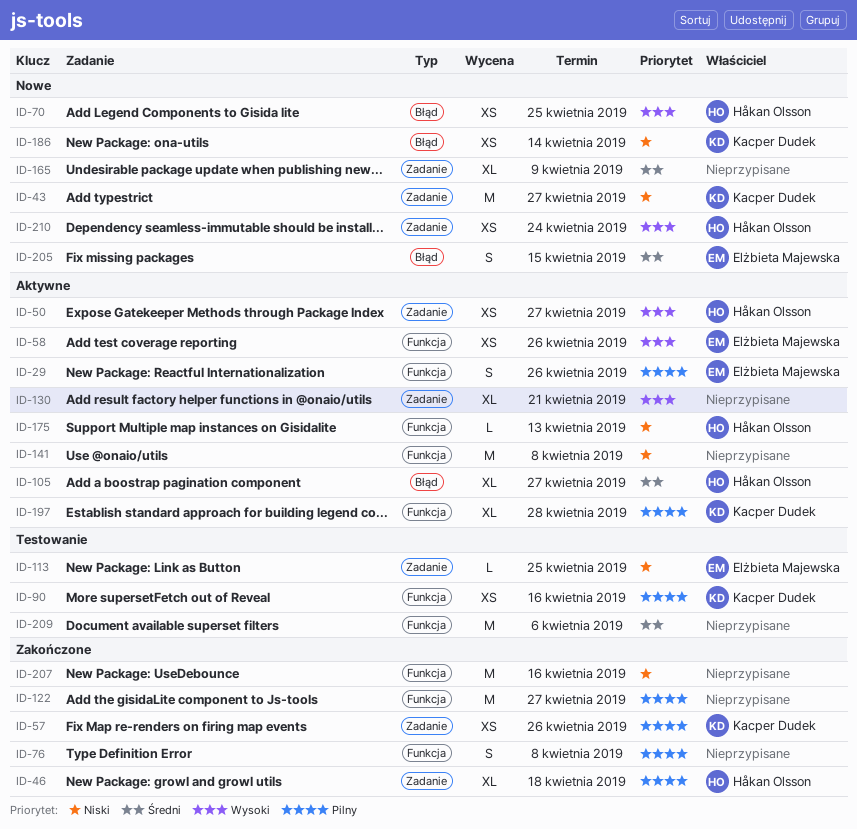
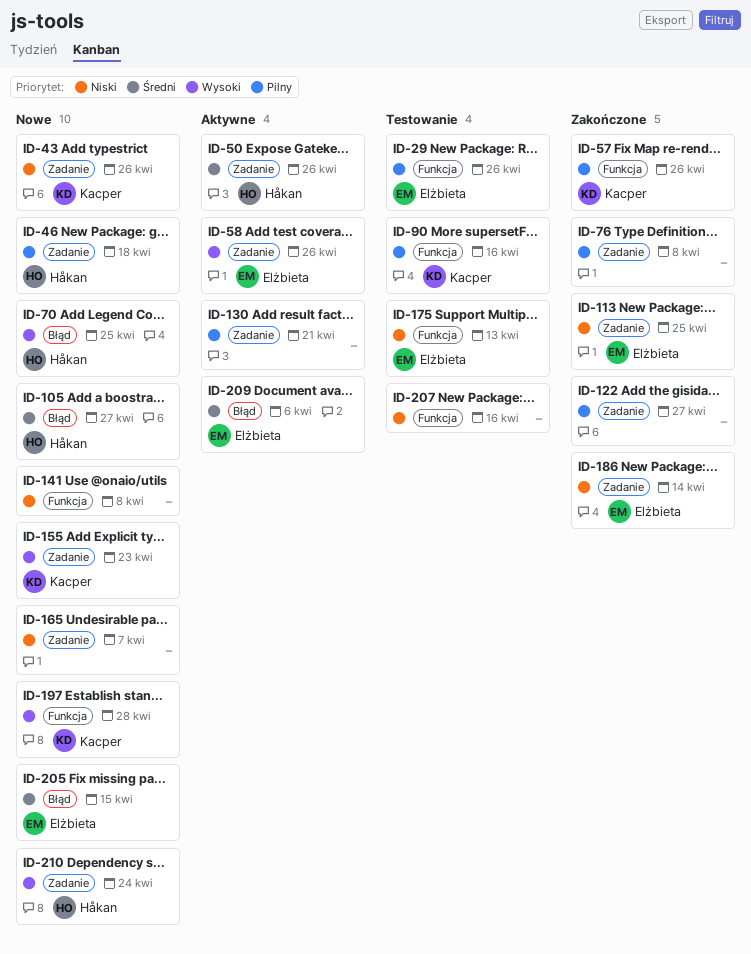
ID-29, status: Aktywne -> Testowanie
ID-43, due: Apr 27 -> Apr 26
ID-46, status: Zakończone -> Nowe
ID-50, priority: Wysoki -> Średni
ID-50, due: Apr 27 -> Apr 26
ID-57, label: Zadanie -> Funkcja
ID-58, label: Funkcja -> Zadanie
ID-76, label: Funkcja -> Zadanie
ID-105, status: Aktywne -> Nowe
ID-113, status: Testowanie -> Zakończone
ID-122, label: Funkcja -> Zadanie
ID-130, priority: Wysoki -> Pilny
ID-141, status: Aktywne -> Nowe
ID-155: none -> present
ID-165, priority: Średni -> Niski
ID-165, due: Apr 9 -> Apr 7
ID-175, status: Aktywne -> Testowanie
ID-175, owner: Håkan Olsson -> Elżbieta Majewska
ID-186, status: Nowe -> Zakończone
ID-186, owner: Kacper Dudek -> Elżbieta Majewska
ID-186, label: Błąd -> Zadanie
ID-197, status: Aktywne -> Nowe
ID-197, priority: Pilny -> Wysoki
ID-207, status: Zakończone -> Testowanie
ID-209, status: Testowanie -> Aktywne
ID-209, owner: none -> Elżbieta Majewska
ID-209, label: Funkcja -> Błąd

